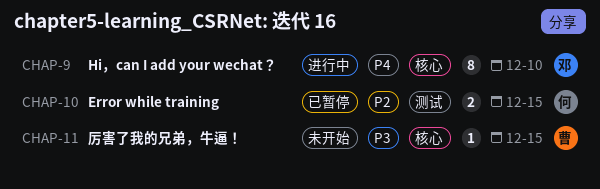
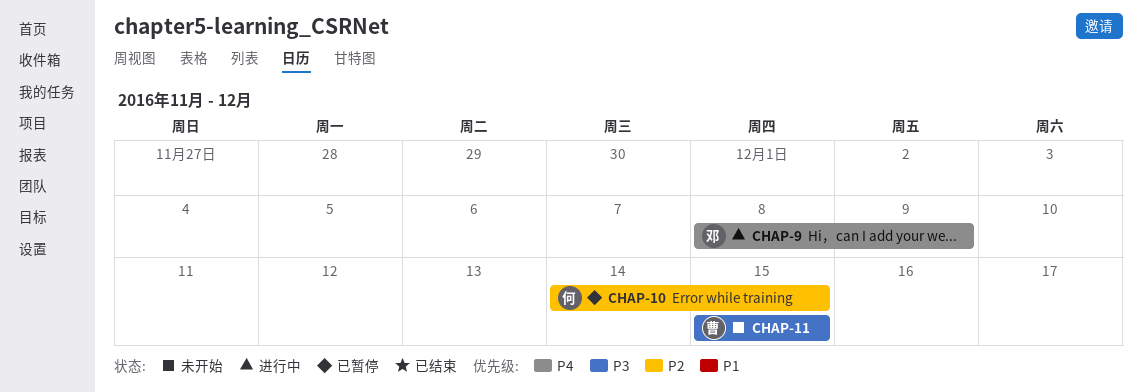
CHAP-9, due: Dec 10 -> Dec 9

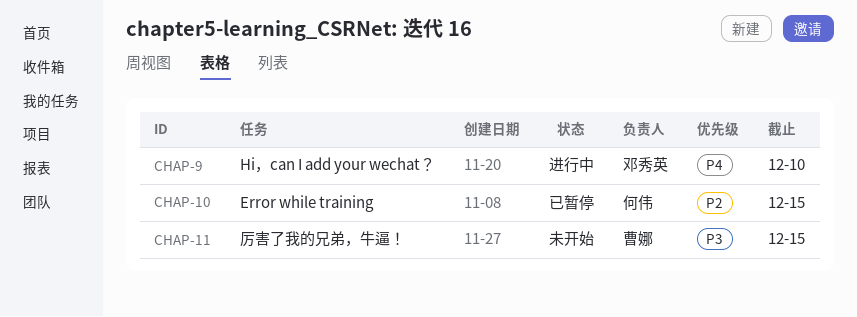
CHAP-9, due: Dec 9 -> Dec 10

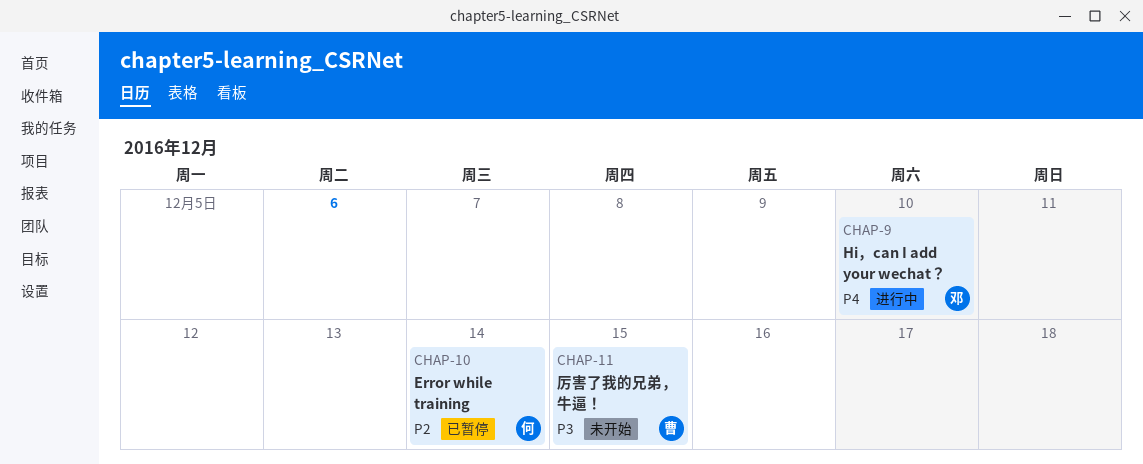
CHAP-10, due: Dec 15 -> Dec 14

